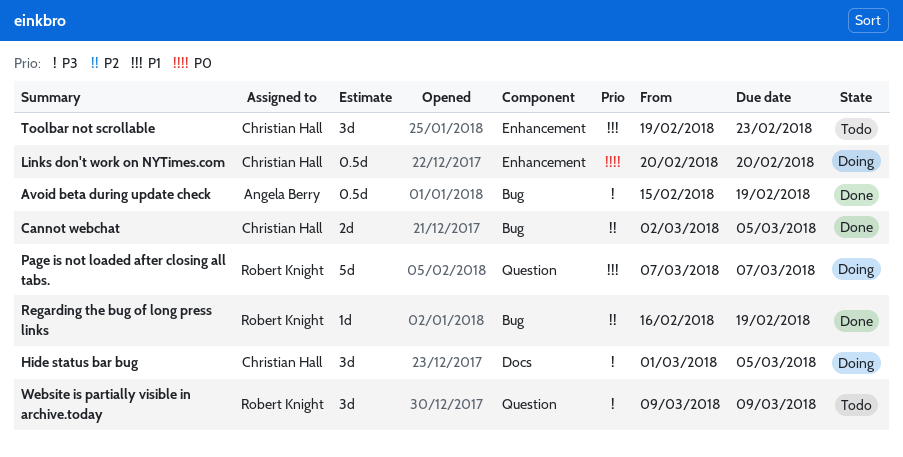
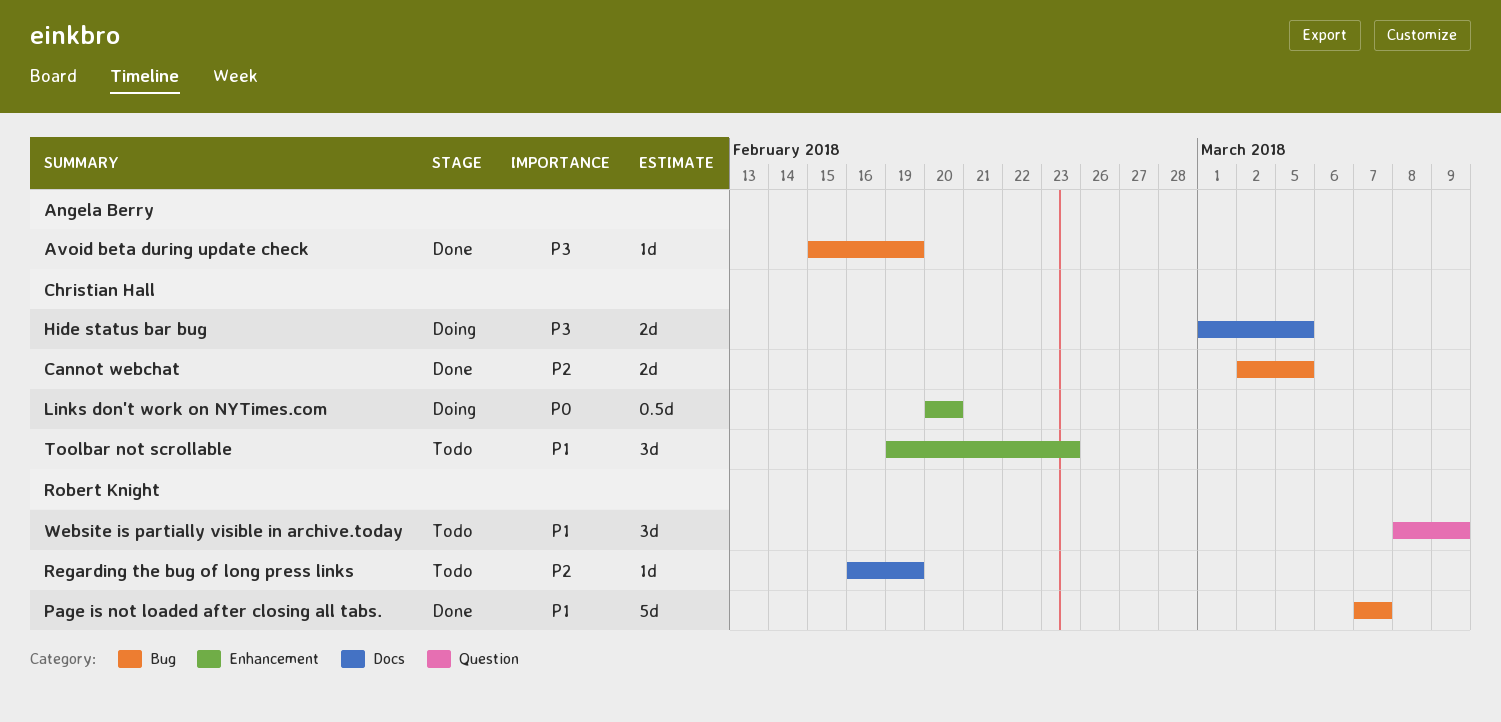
Avoid beta during update check, estimate: 0.5d -> 1d
Hide status bar bug, estimate: 3d -> 2d
Page is not loaded after closing all tabs., status: Doing -> Done
Page is not loaded after closing all tabs., label: Question -> Bug
Regarding the bug of long press links, status: Done -> Todo
Regarding the bug of long press links, label: Bug -> Docs
Website is partially visible in archive.today, priority: P3 -> P1
Website is partially visible in archive.today, start: Mar 9 -> Mar 8

